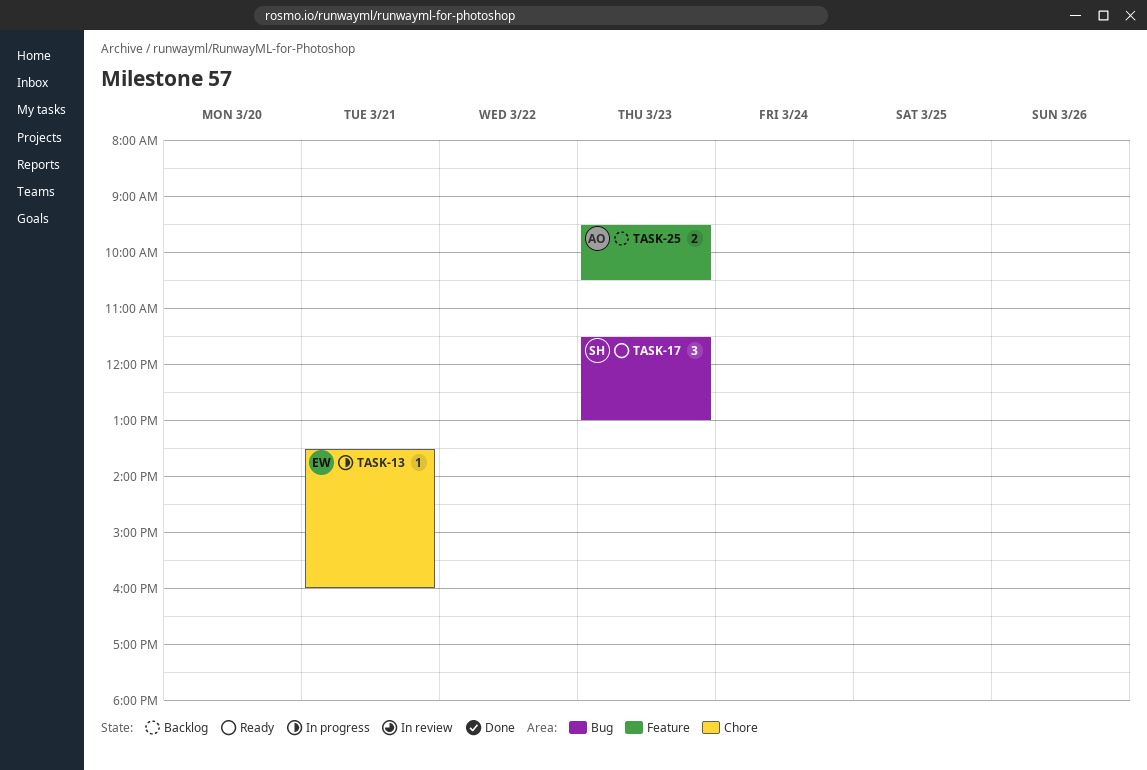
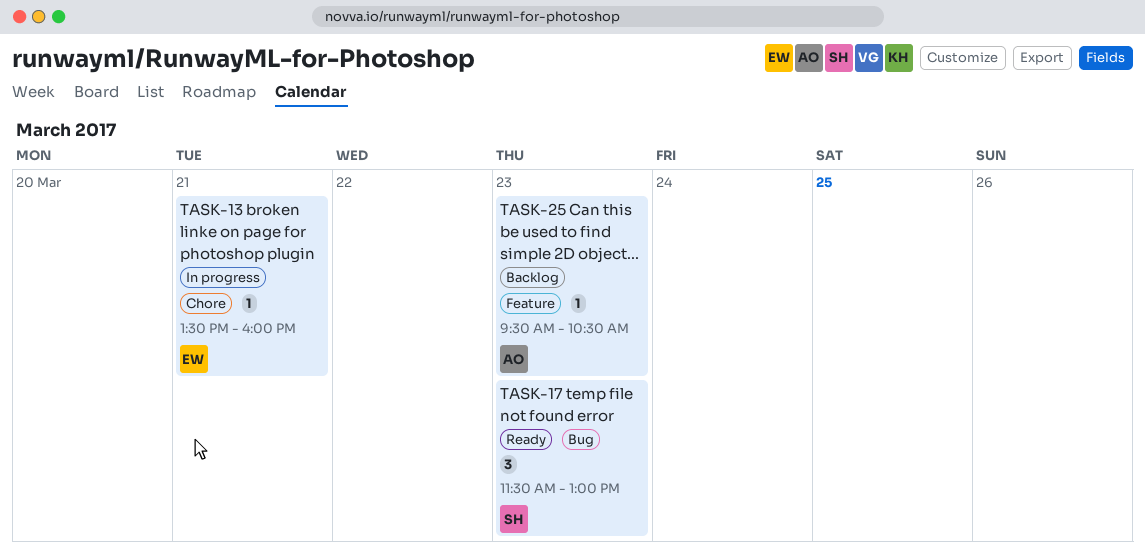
TASK-25, estimate: 2 -> 1

